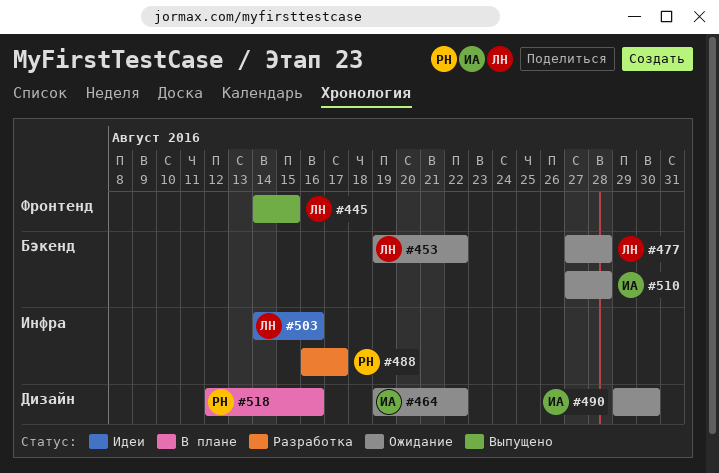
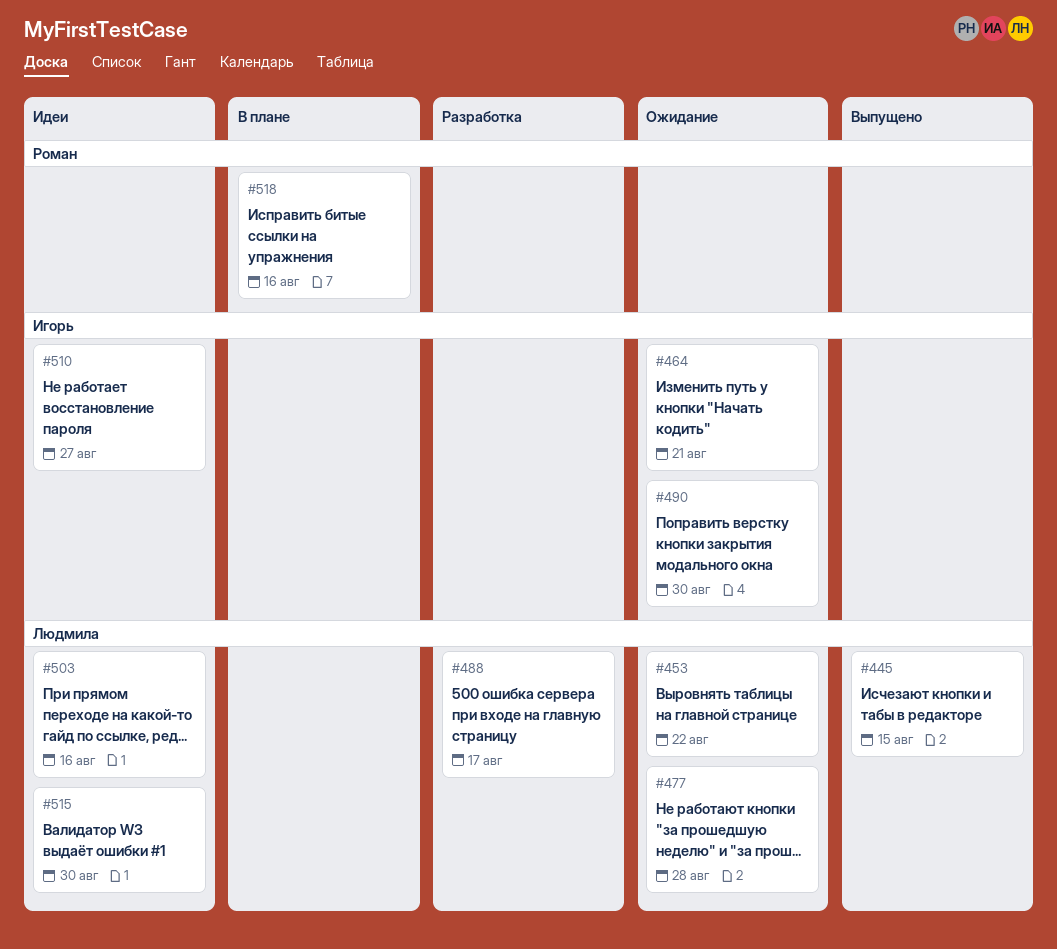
#464, due: Aug 22 -> Aug 21
#488, owner: Роман -> Людмила
#510, status: Ожидание -> Идеи
#510, due: Aug 28 -> Aug 27
#515: none -> present

